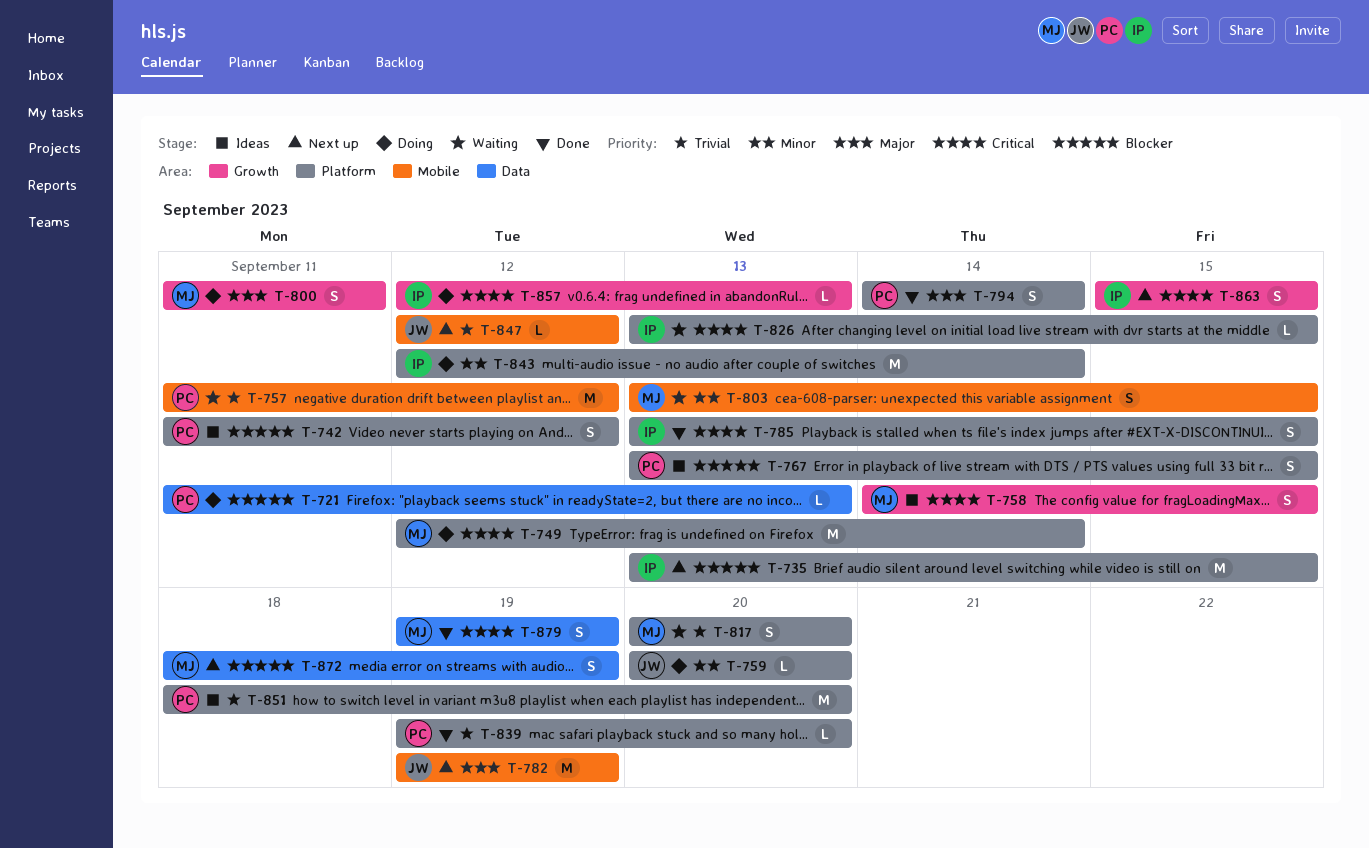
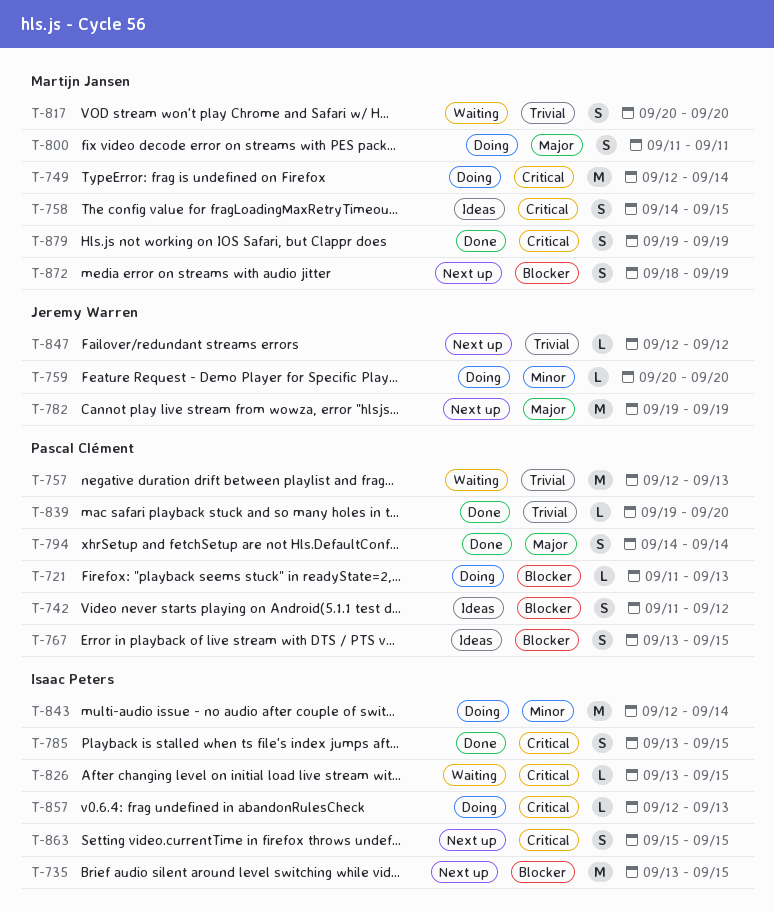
T-757, start: Sep 11 -> Sep 12
T-757, due: Sep 12 -> Sep 13
T-803: present -> none
T-851: present -> none

